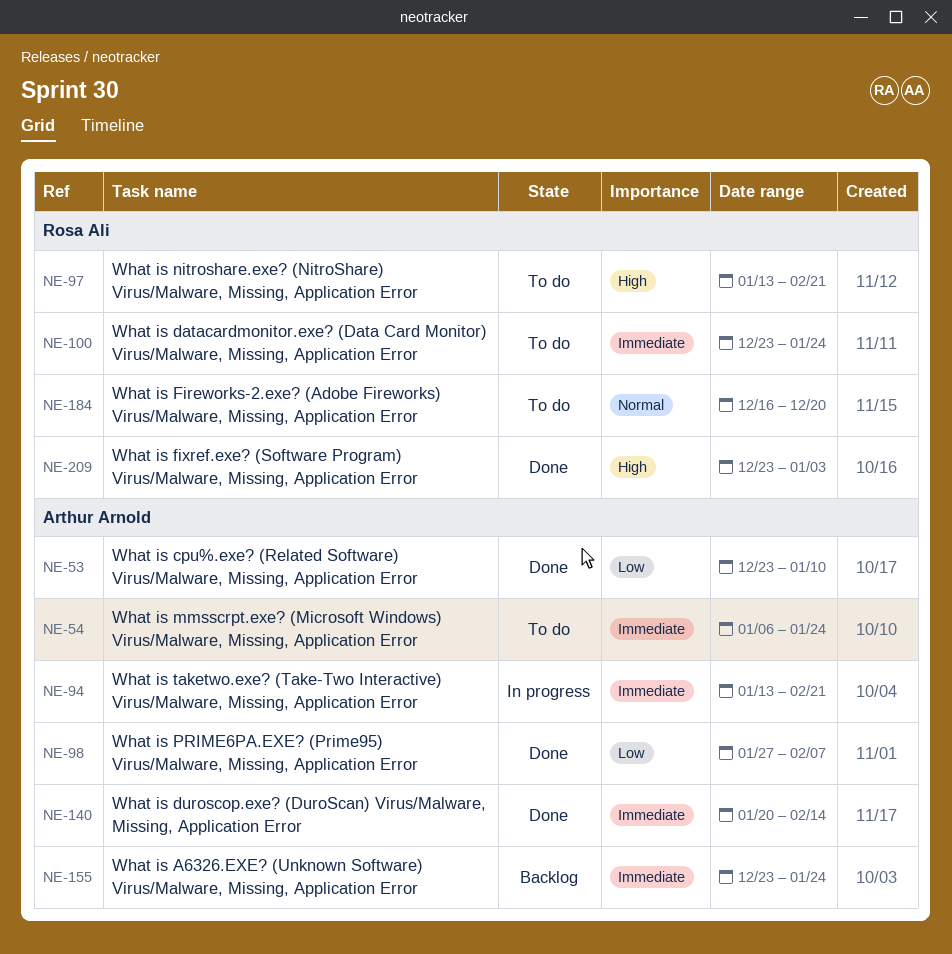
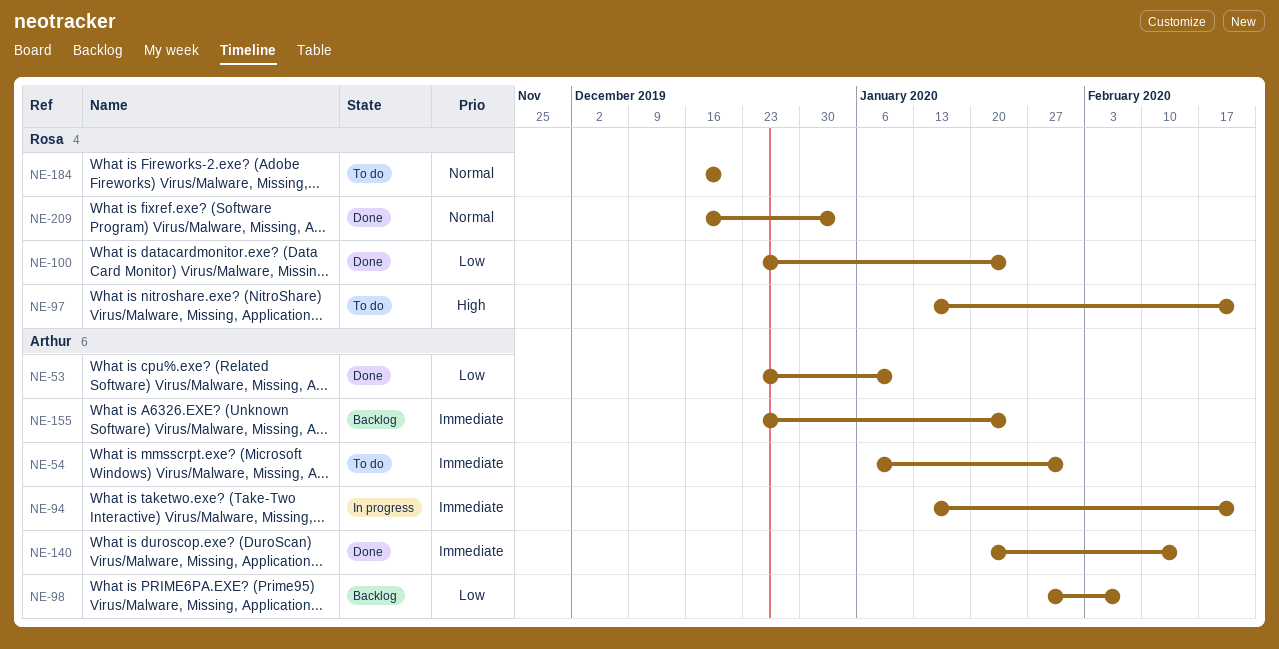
NE-54, due: Jan 24 -> Jan 31
NE-98, status: Done -> Backlog
NE-100, status: To do -> Done
NE-100, priority: Immediate -> Low
NE-209, priority: High -> Normal
NE-209, start: Dec 23 -> Dec 16

